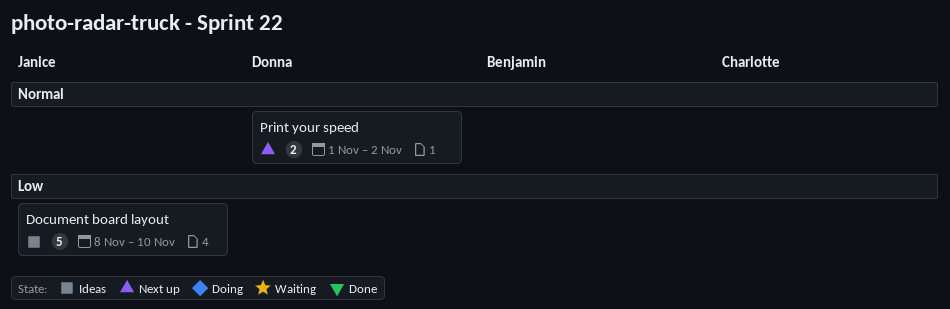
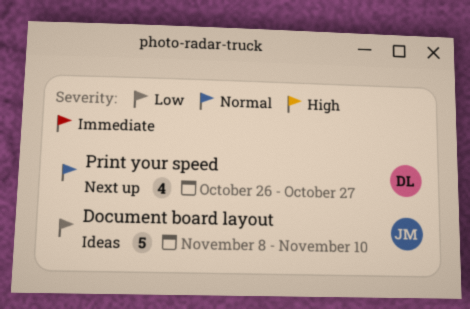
Print your speed, estimate: 2 -> 4
Print your speed, start: Nov 1 -> Oct 26
Print your speed, due: Nov 2 -> Oct 27

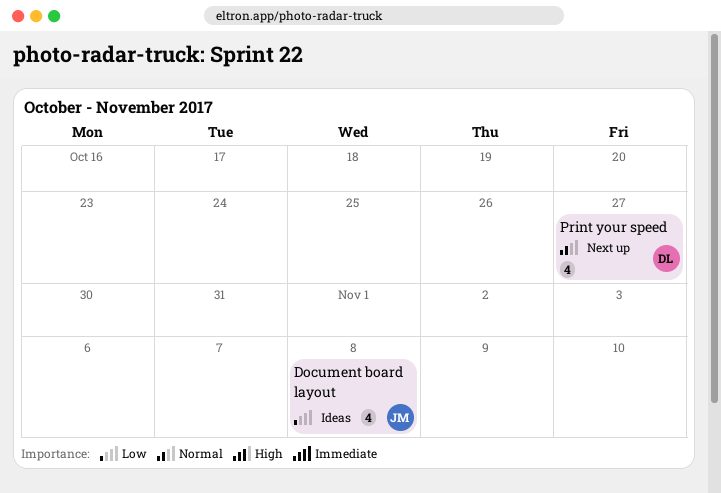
Document board layout, estimate: 5 -> 4
Document board layout, due: Nov 10 -> Nov 8

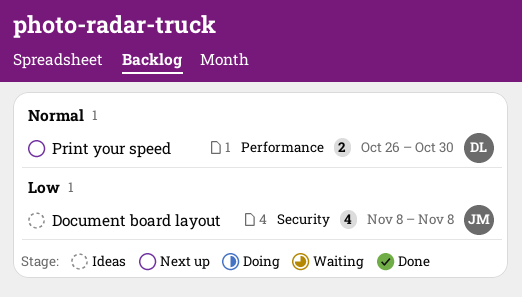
Print your speed, estimate: 4 -> 2
Print your speed, due: Oct 27 -> Oct 30

